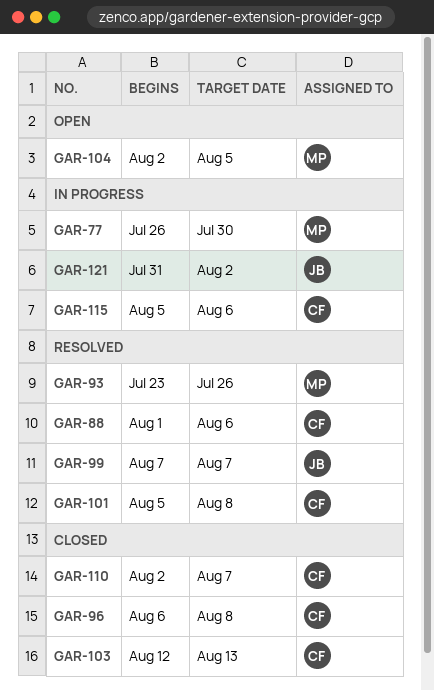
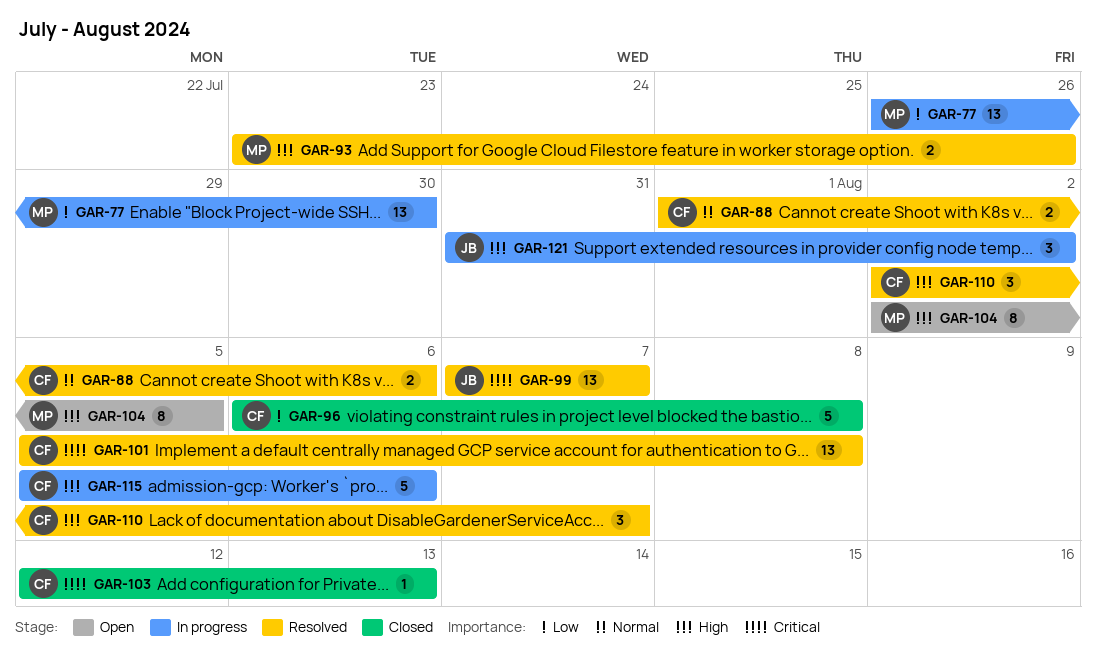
GAR-110, status: Closed -> Resolved

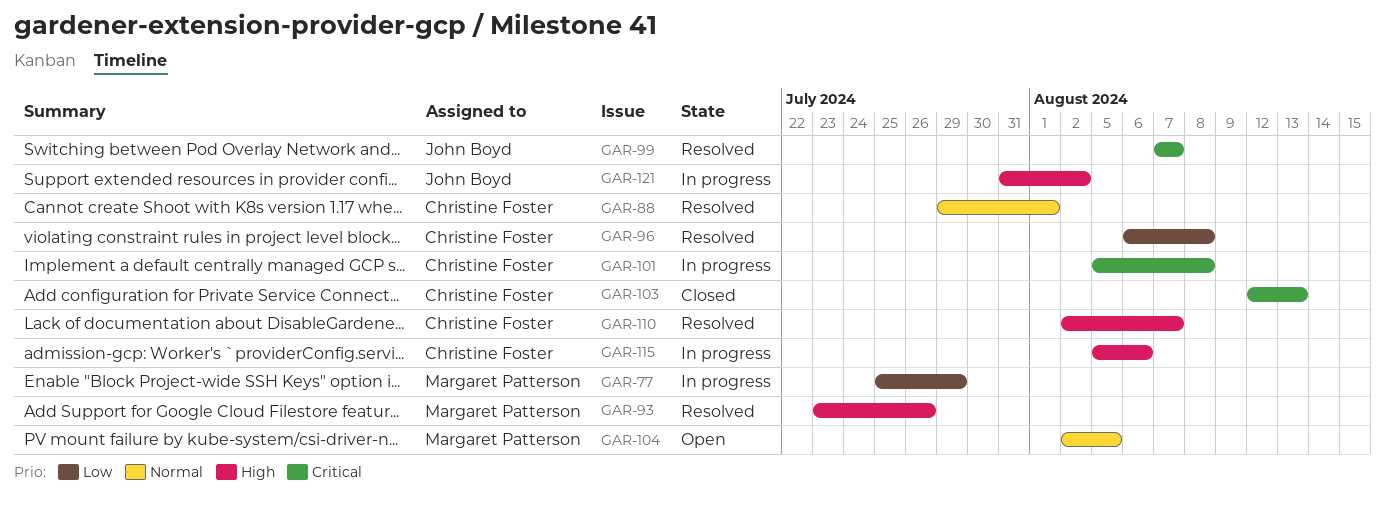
GAR-77, start: Jul 26 -> Jul 25
GAR-77, due: Jul 30 -> Jul 29
GAR-88, start: Aug 1 -> Jul 29
GAR-88, due: Aug 6 -> Aug 1
GAR-96, status: Closed -> Resolved
GAR-101, status: Resolved -> In progress
GAR-104, priority: High -> Normal

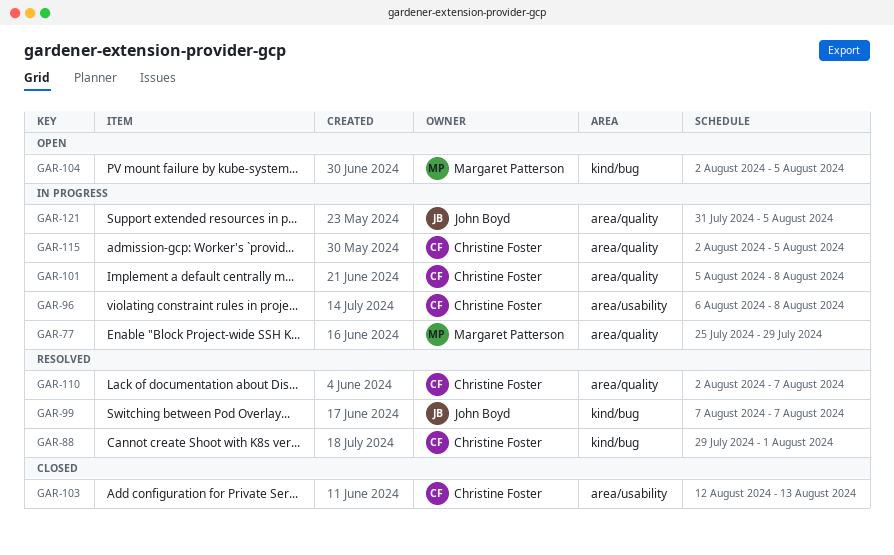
GAR-93: present -> none
GAR-96, status: Resolved -> In progress
GAR-115, start: Aug 5 -> Aug 2
GAR-115, due: Aug 6 -> Aug 5
GAR-121, due: Aug 2 -> Aug 5

